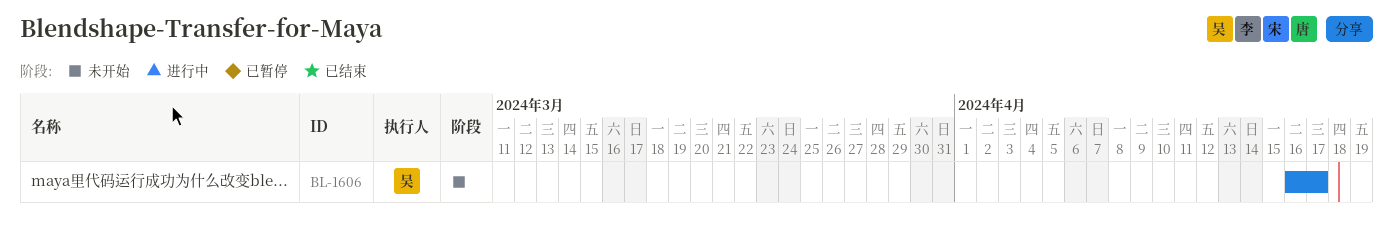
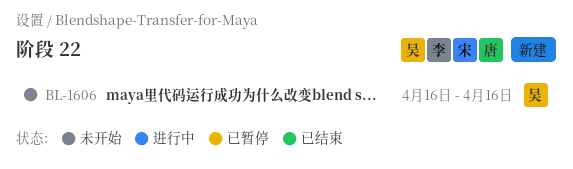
BL-1606, due: Apr 17 -> Apr 16

